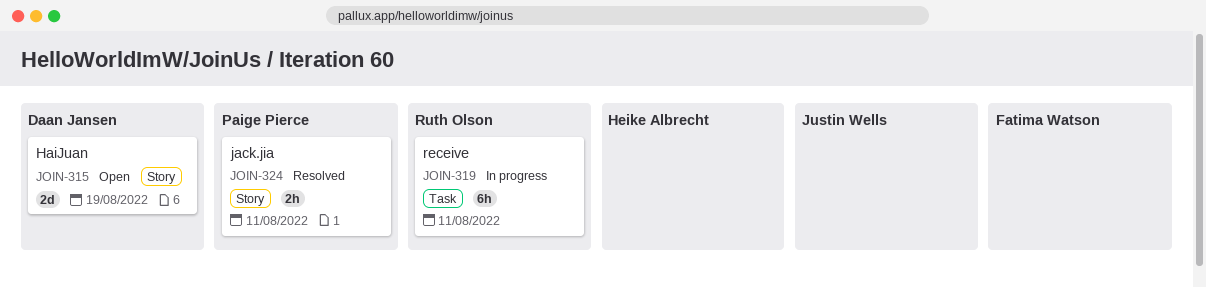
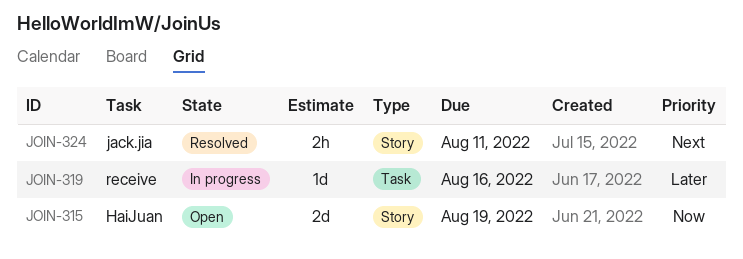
JOIN-319, estimate: 6h -> 1d
JOIN-319, due: Aug 11 -> Aug 16

